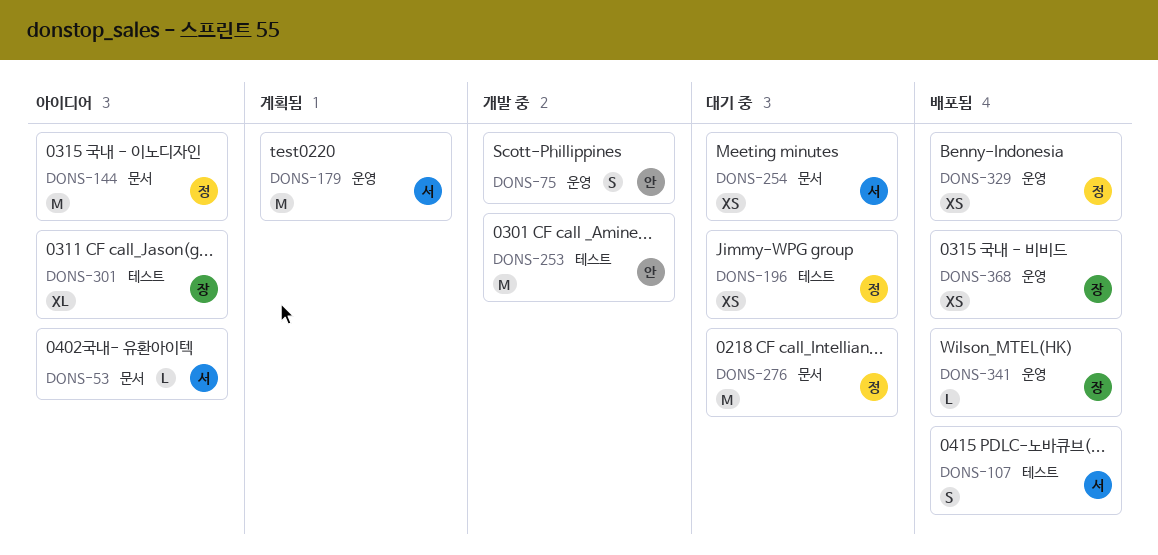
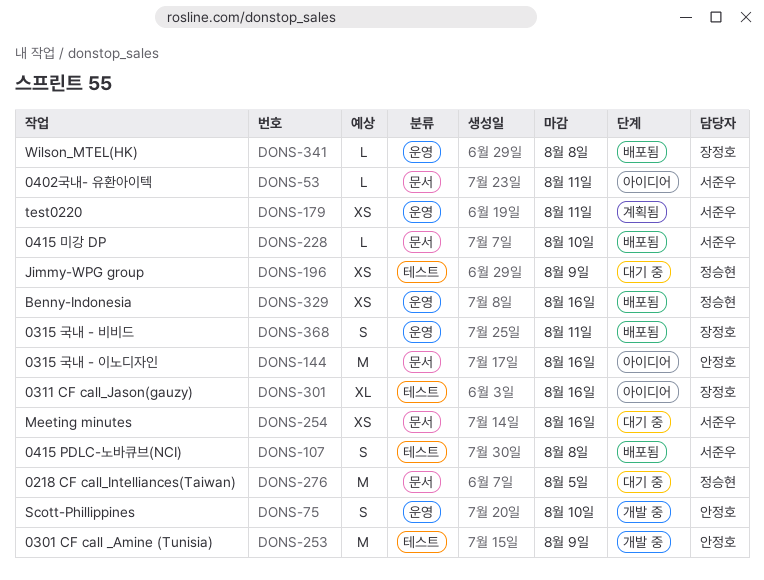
DONS-144, owner: 정승현 -> 안정호
DONS-179, estimate: M -> XS
DONS-228: none -> present
DONS-368, estimate: XS -> S

